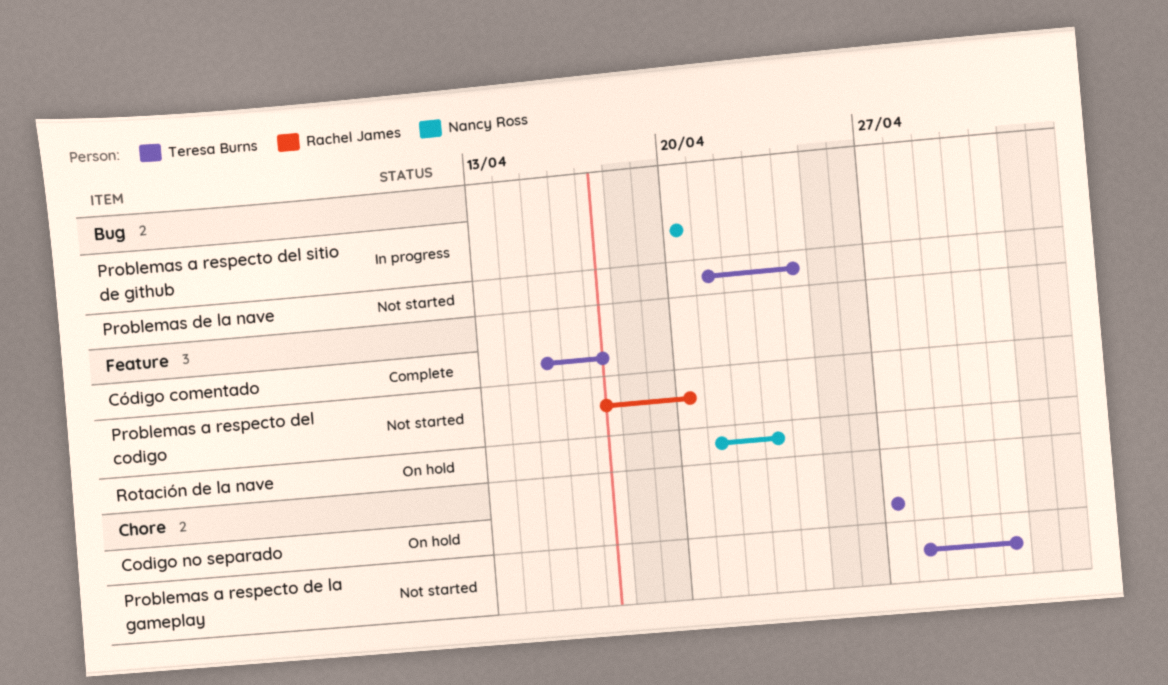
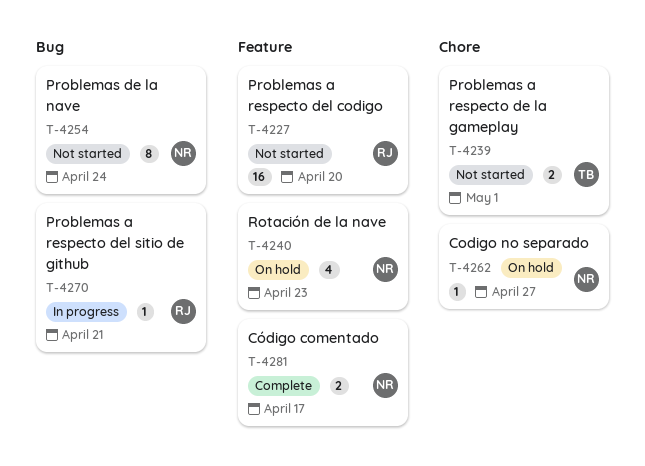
Codigo no separado, owner: Teresa Burns -> Nancy Ross
Código comentado, owner: Teresa Burns -> Nancy Ross
Problemas a respecto del sitio de github, owner: Nancy Ross -> Rachel James
Problemas a respecto del sitio de github, due: Apr 20 -> Apr 21
Problemas de la nave, owner: Teresa Burns -> Nancy Ross

